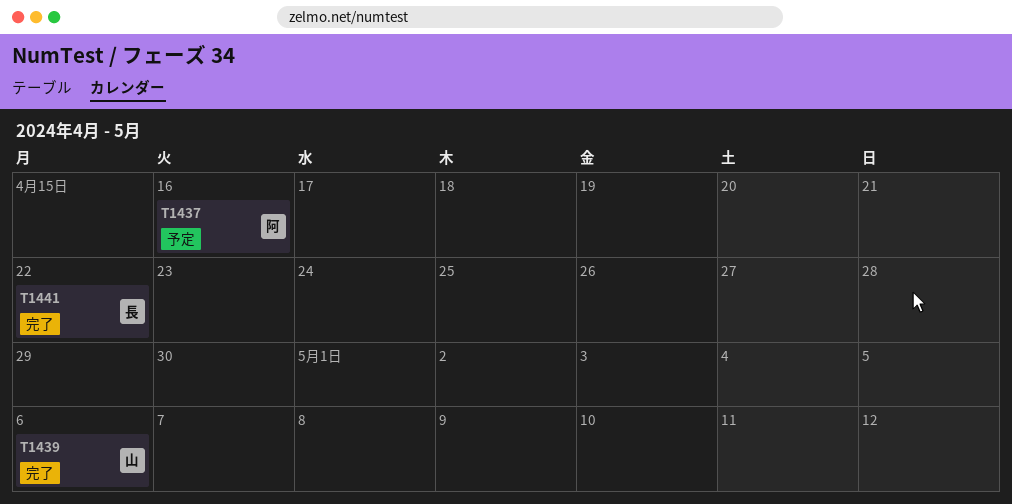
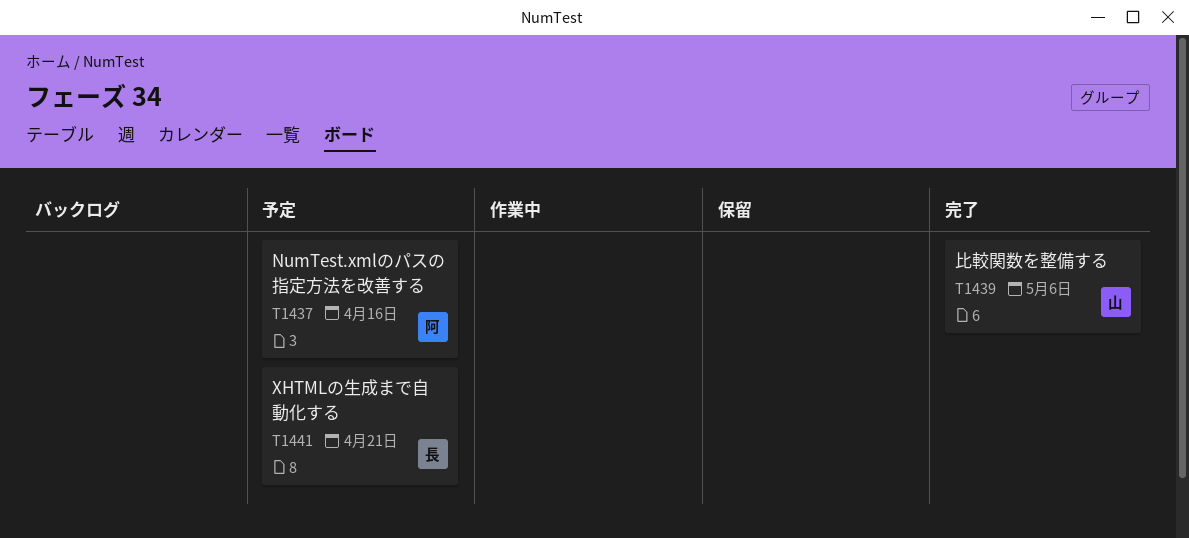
T1441, status: 完了 -> 予定
T1441, due: Apr 22 -> Apr 21

